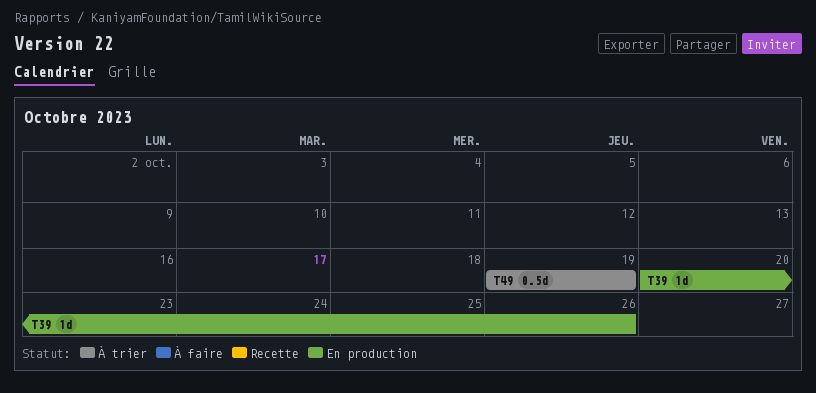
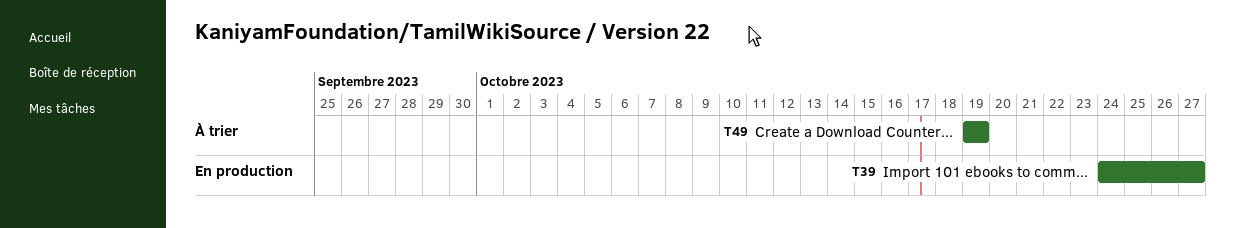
T39, start: Oct 20 -> Oct 24
T39, due: Oct 26 -> Oct 27

